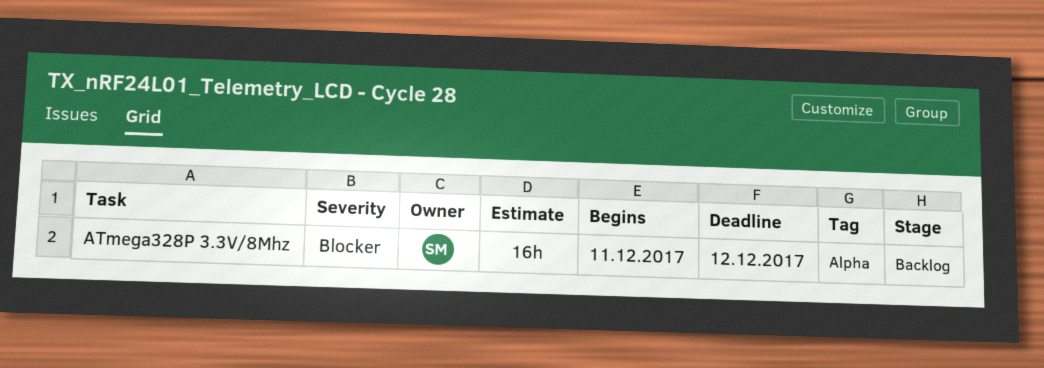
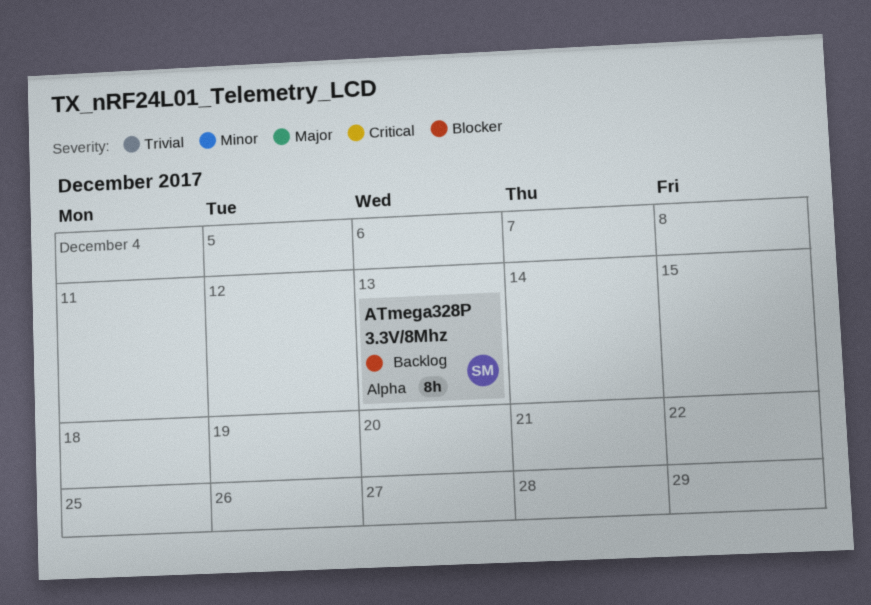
ATmega328P 3.3V/8Mhz, estimate: 16h -> 8h
ATmega328P 3.3V/8Mhz, due: Dec 12 -> Dec 13

